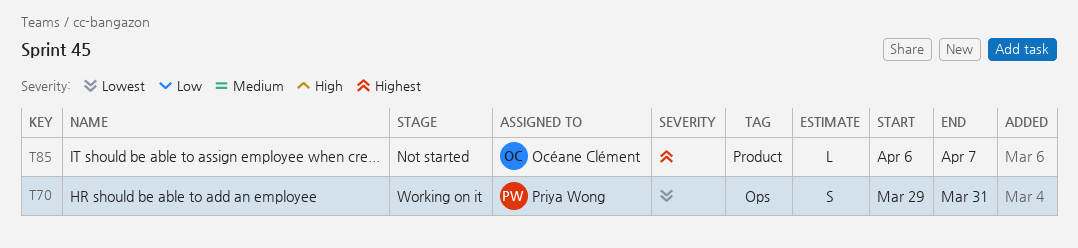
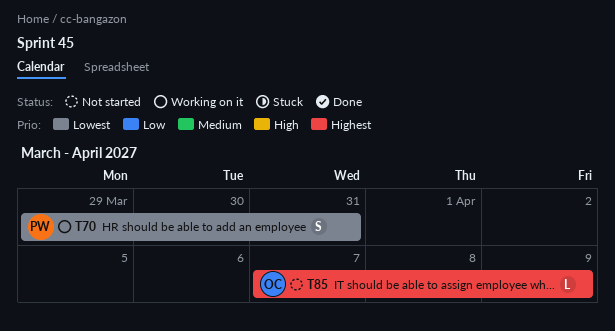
T85, start: Apr 6 -> Apr 7
T85, due: Apr 7 -> Apr 9

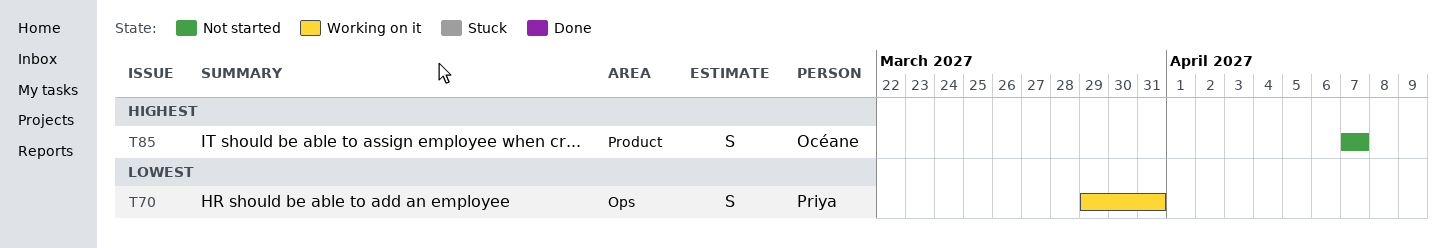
T85, estimate: L -> S
T85, due: Apr 9 -> Apr 7

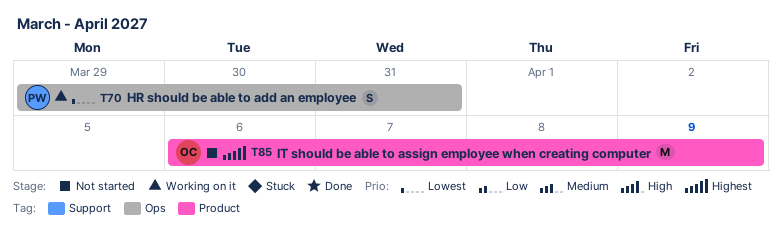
T85, estimate: S -> M
T85, start: Apr 7 -> Apr 6
T85, due: Apr 7 -> Apr 9

